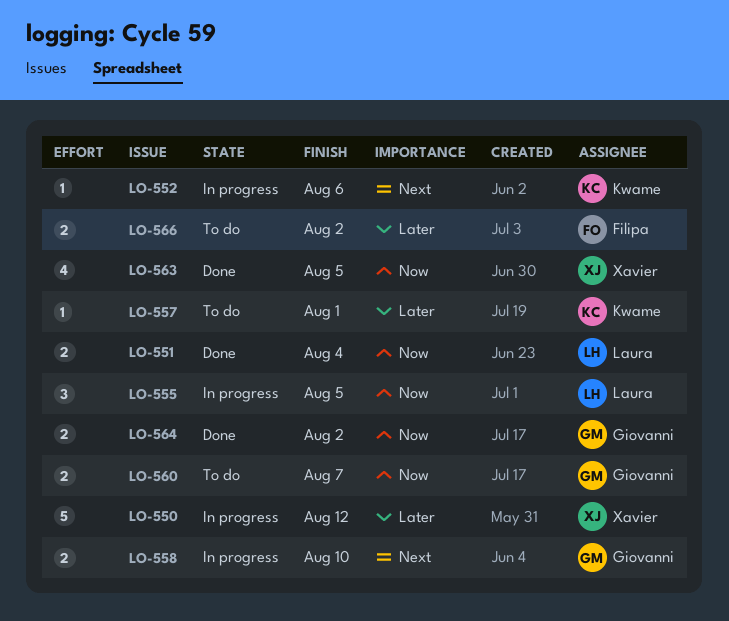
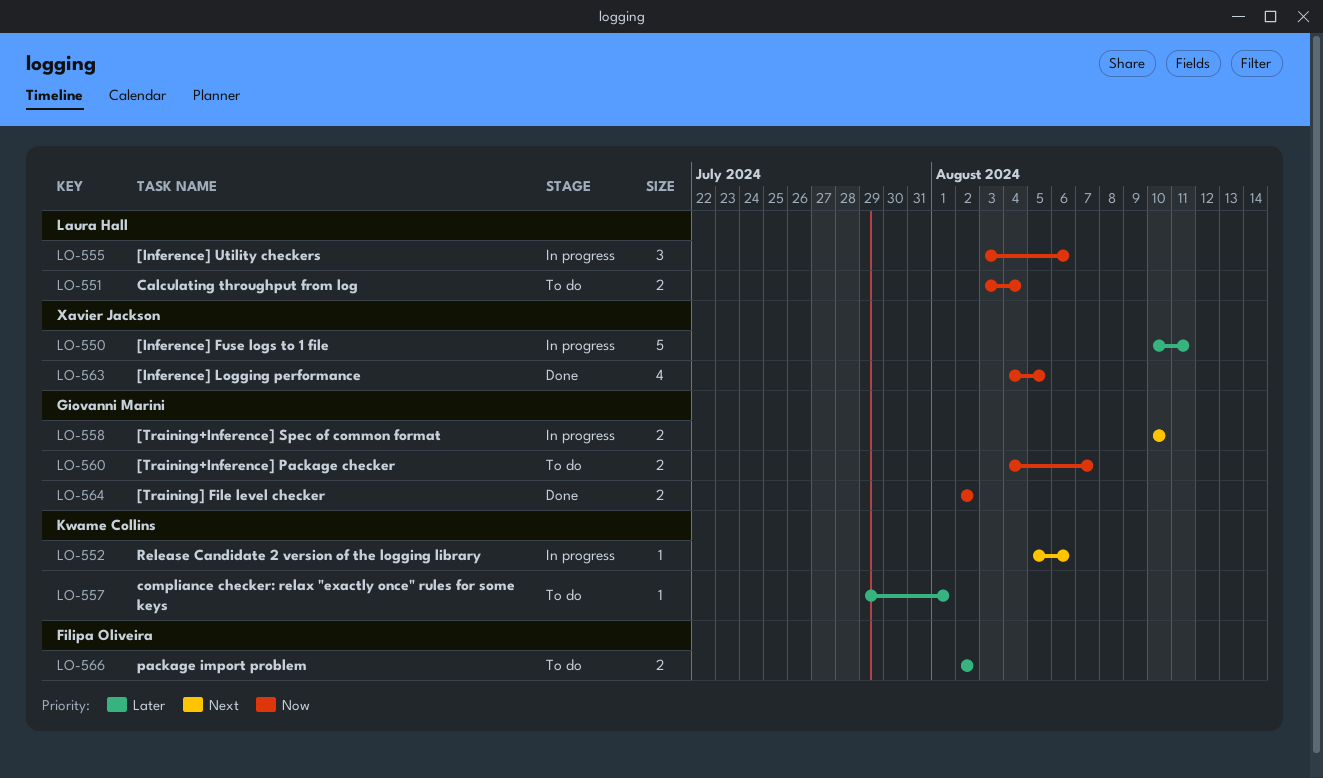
LO-550, due: Aug 12 -> Aug 11
LO-551, status: Done -> To do
LO-555, due: Aug 5 -> Aug 6

